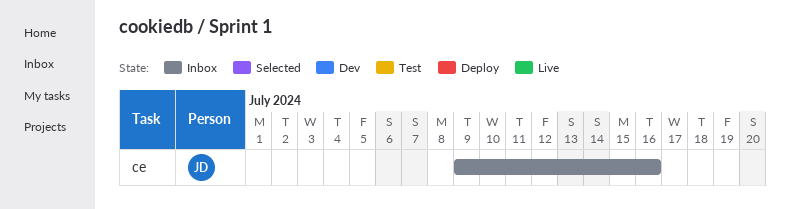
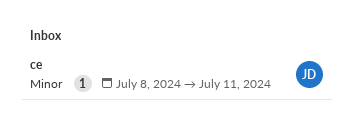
ce, start: Jul 9 -> Jul 8
ce, due: Jul 16 -> Jul 11

